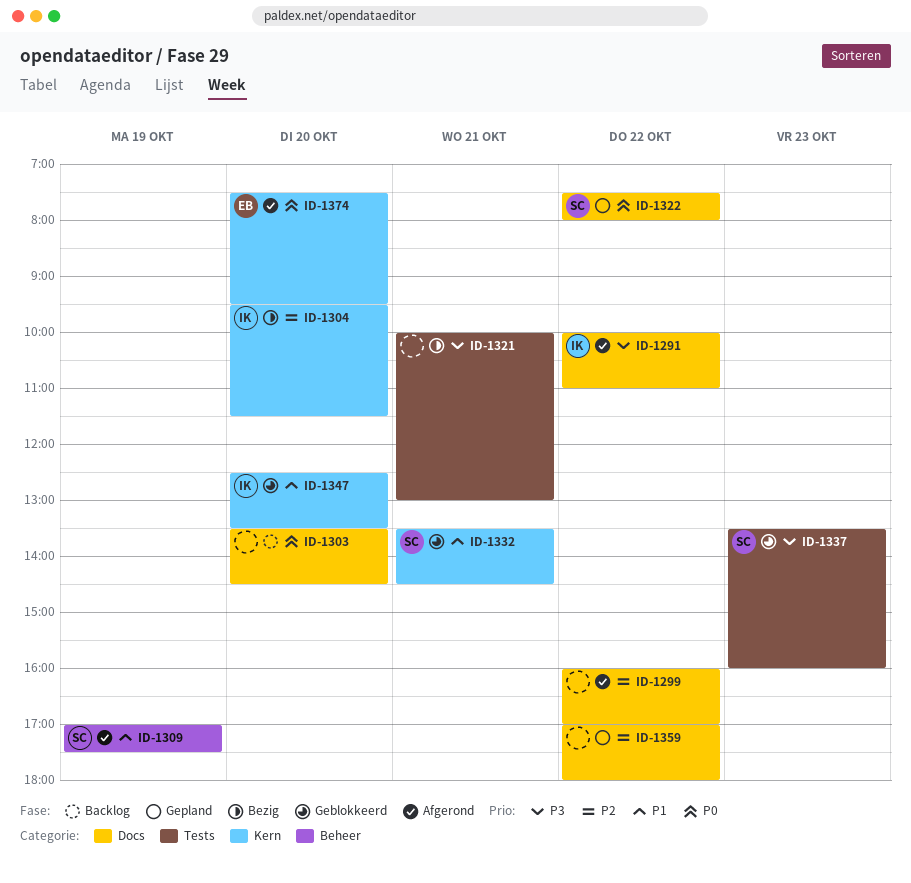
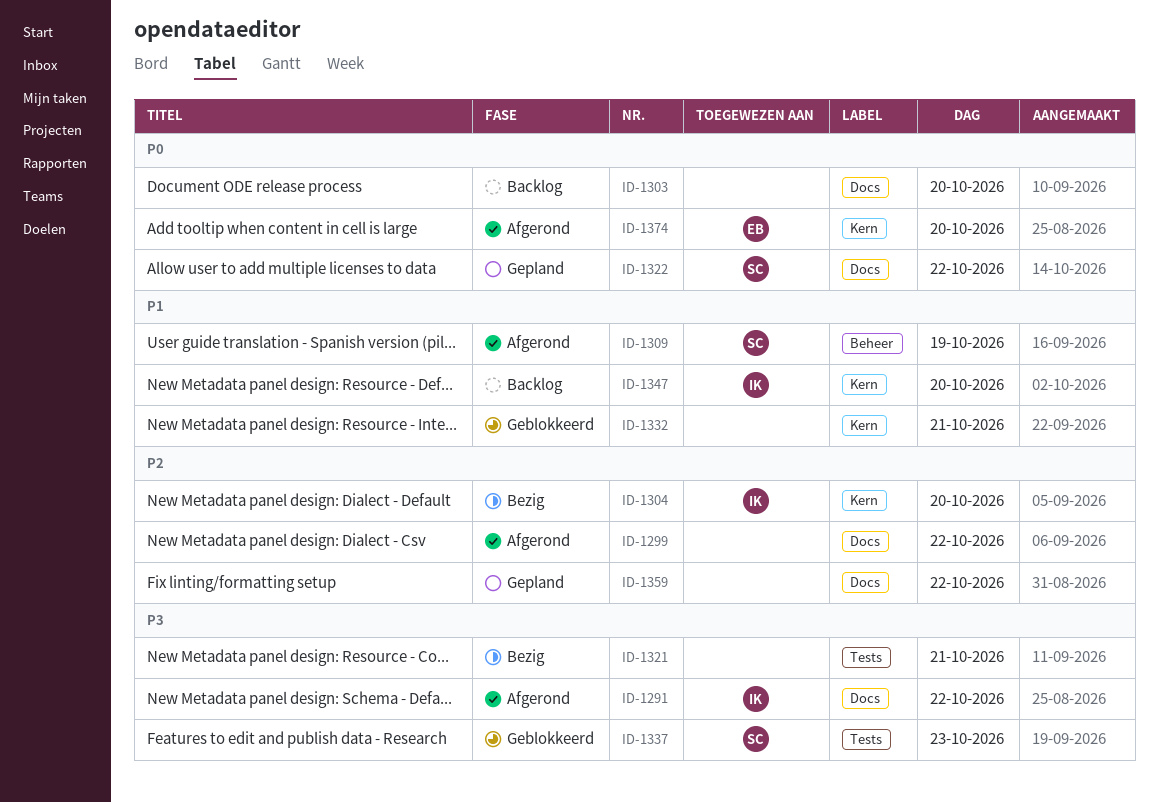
ID-1332, owner: SC -> none
ID-1347, status: Geblokkeerd -> Backlog

